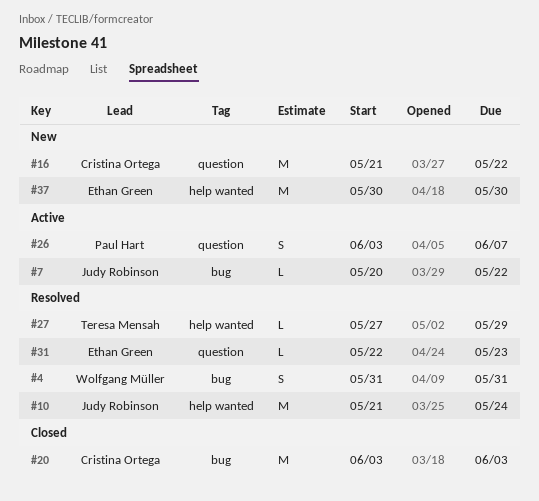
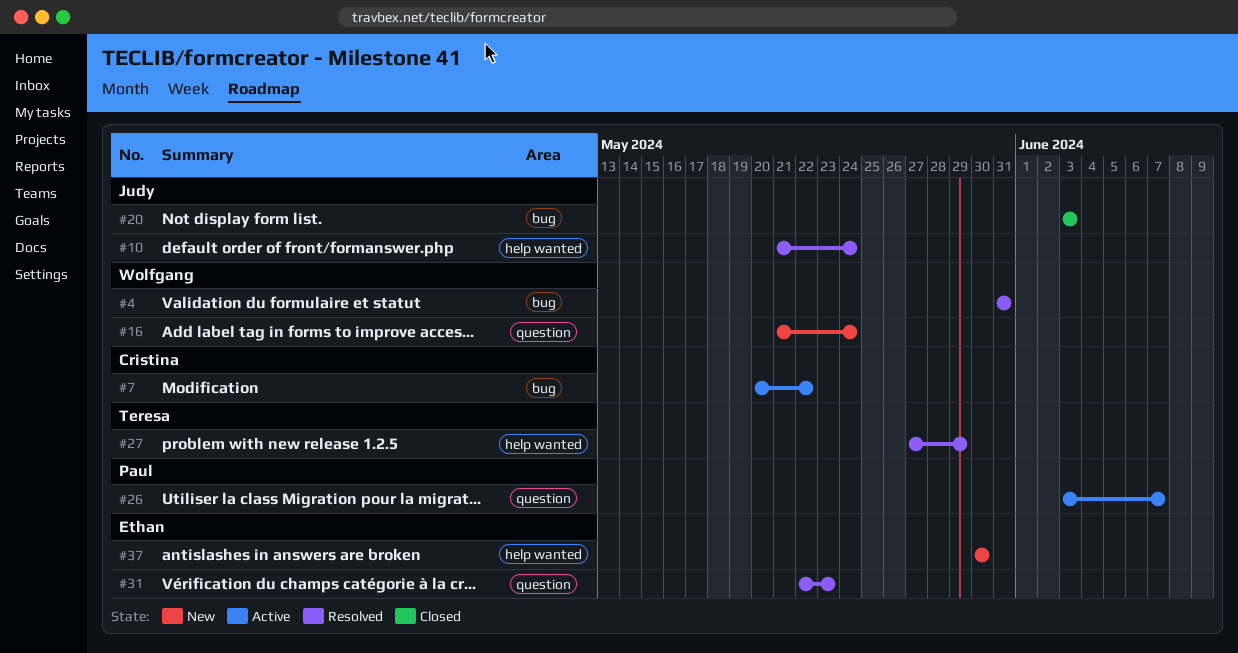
#7, owner: Judy Robinson -> Cristina Ortega
#16, owner: Cristina Ortega -> Wolfgang Müller
#16, due: May 22 -> May 24
#20, owner: Cristina Ortega -> Judy Robinson

